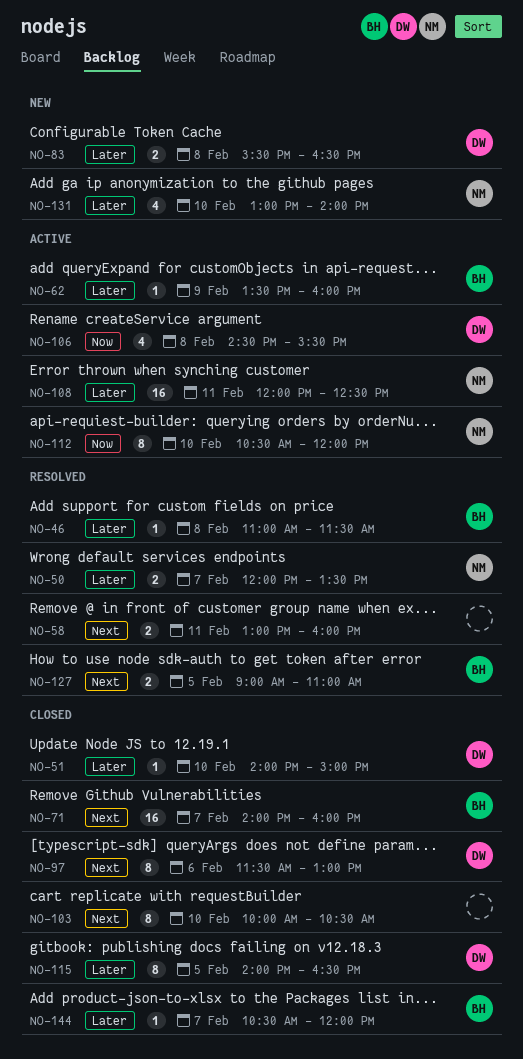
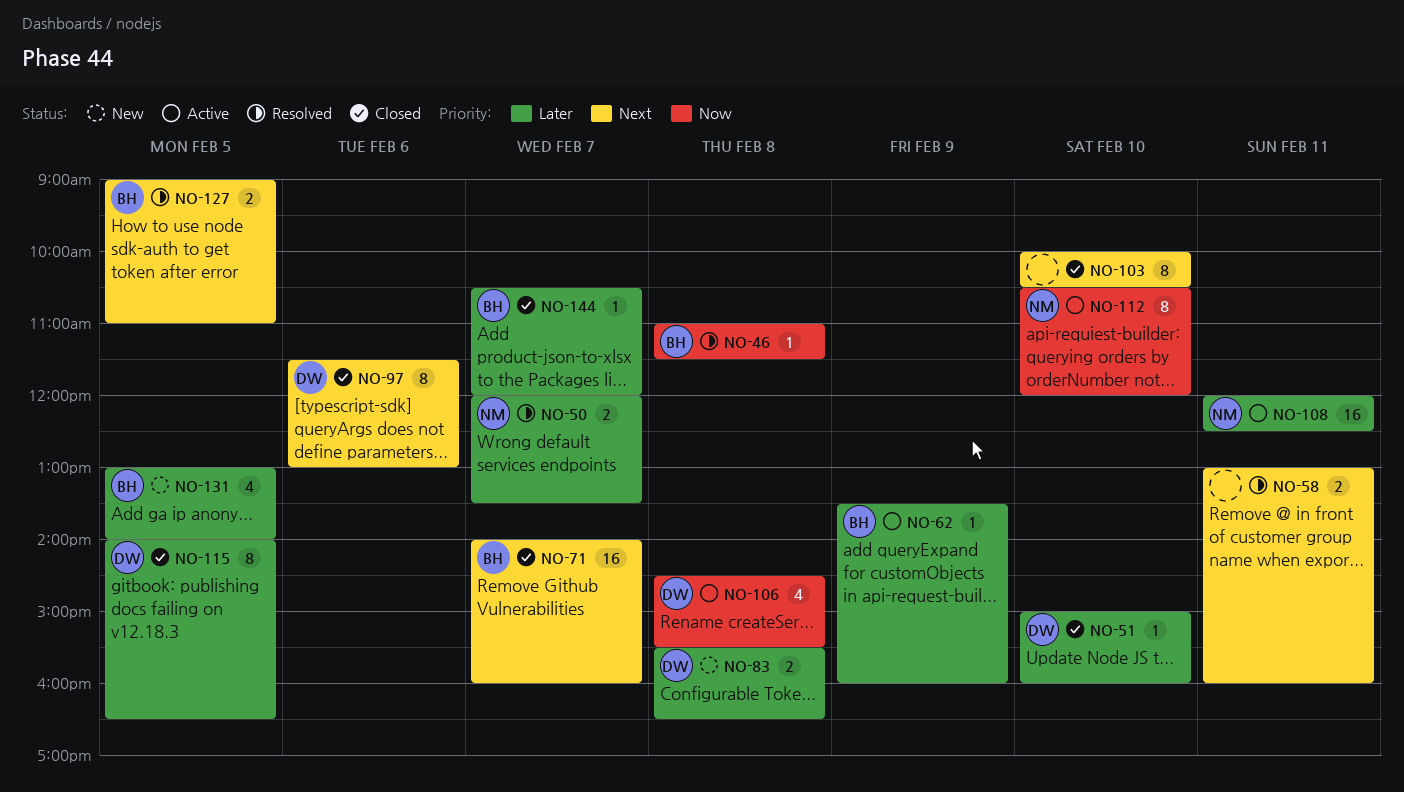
NO-46, priority: Later -> Now
NO-51, begins: 14:00 -> 15:00
NO-51, ends: 15:00 -> 16:00
NO-131, owner: NM -> BH
NO-131, day: Feb 10 -> Feb 5

